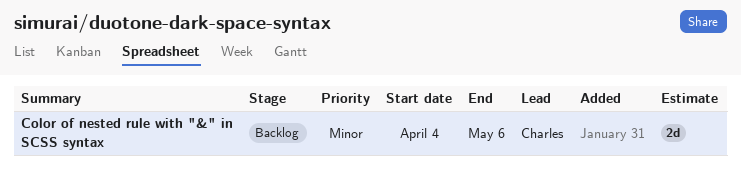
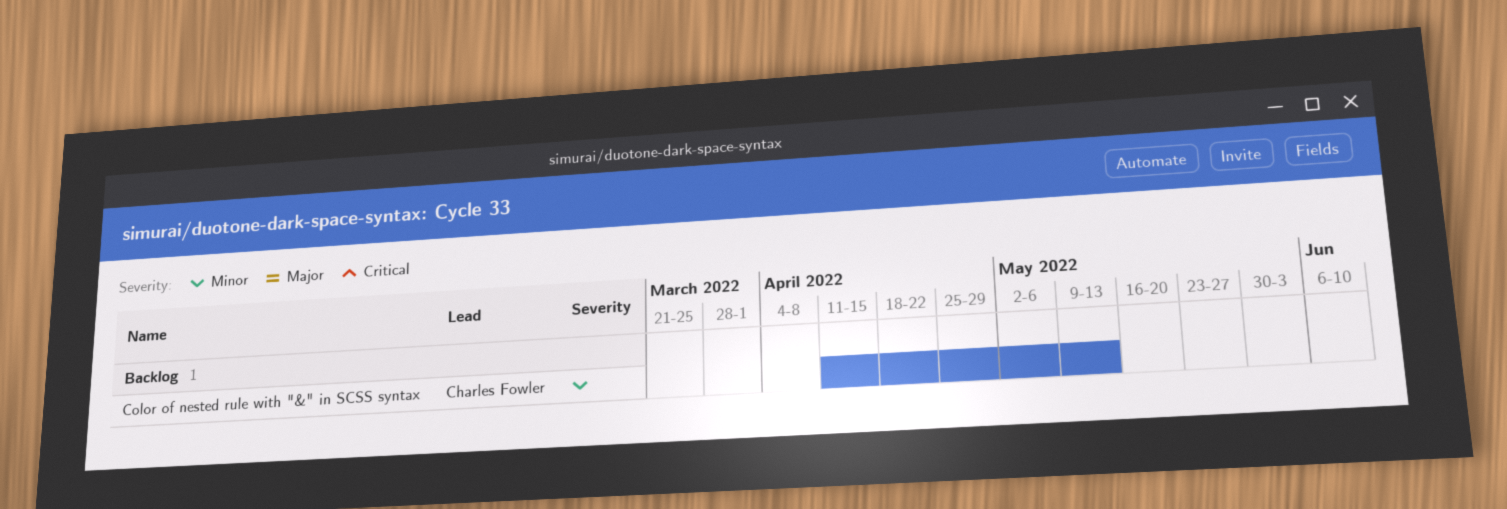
Color of nested rule with "&" in SCSS syntax, start: Apr 4 -> Apr 11
Color of nested rule with "&" in SCSS syntax, due: May 6 -> May 13

